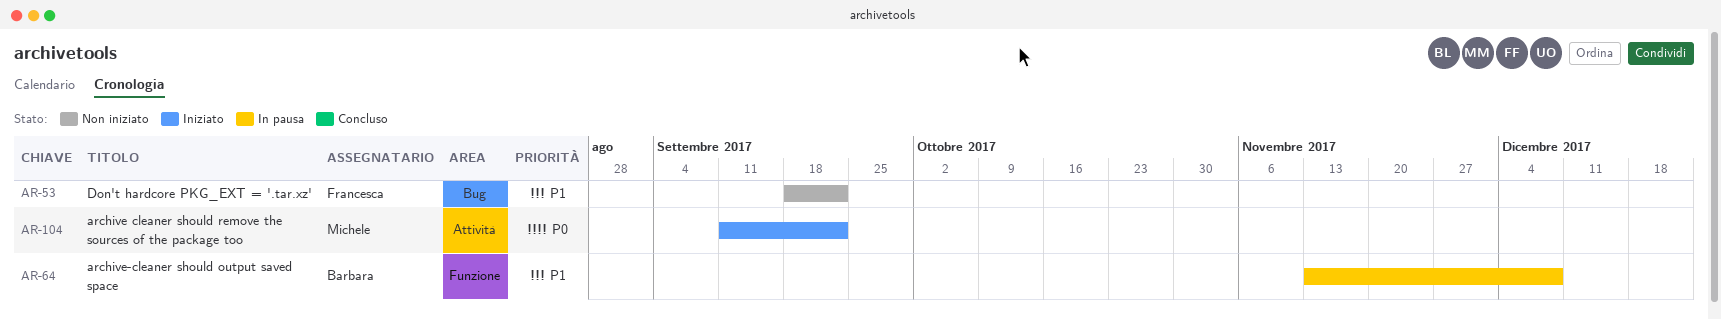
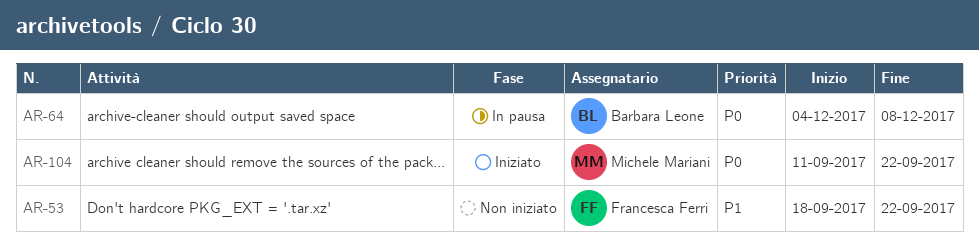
AR-64, priority: P1 -> P0
AR-64, start: Nov 13 -> Dec 4

